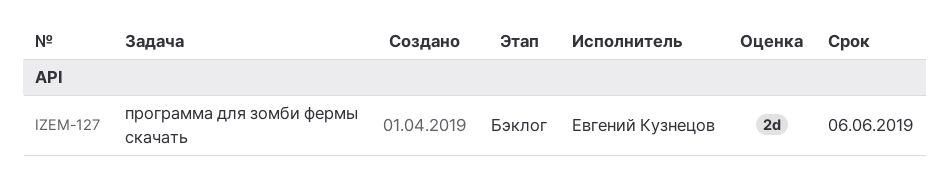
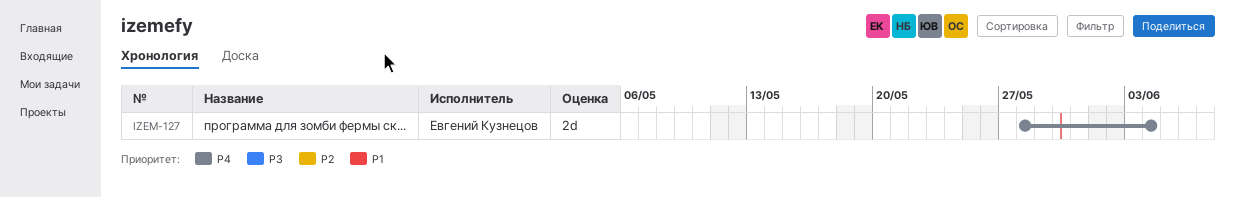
IZEM-127, due: Jun 6 -> Jun 4

